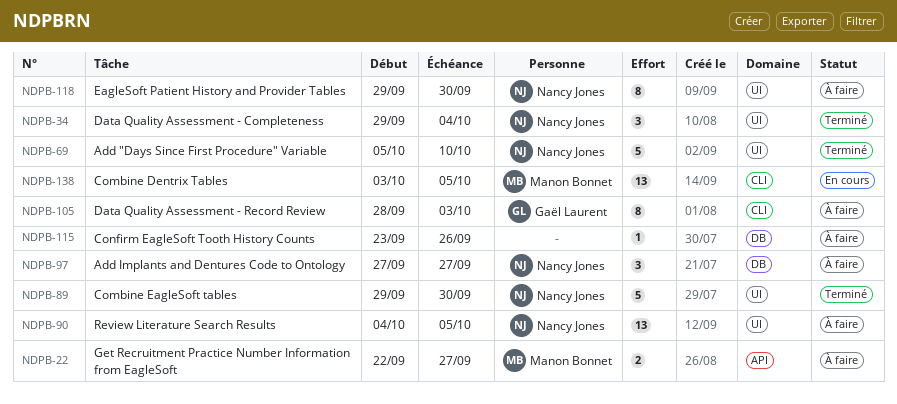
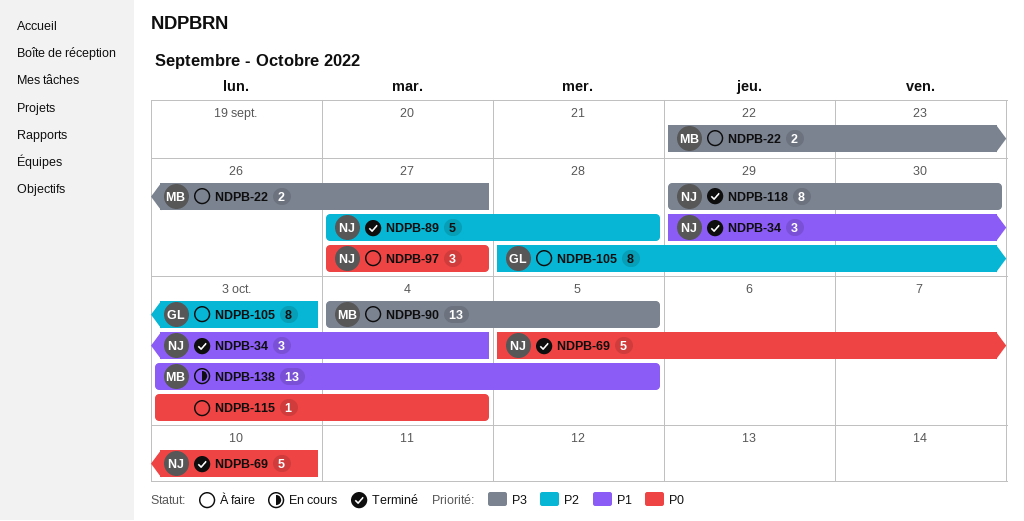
NDPB-89, start: Sep 29 -> Sep 27
NDPB-89, due: Sep 30 -> Sep 28
NDPB-90, owner: Nancy Jones -> Manon Bonnet
NDPB-115, start: Sep 23 -> Oct 3
NDPB-115, due: Sep 26 -> Oct 4
NDPB-118, status: À faire -> Terminé

